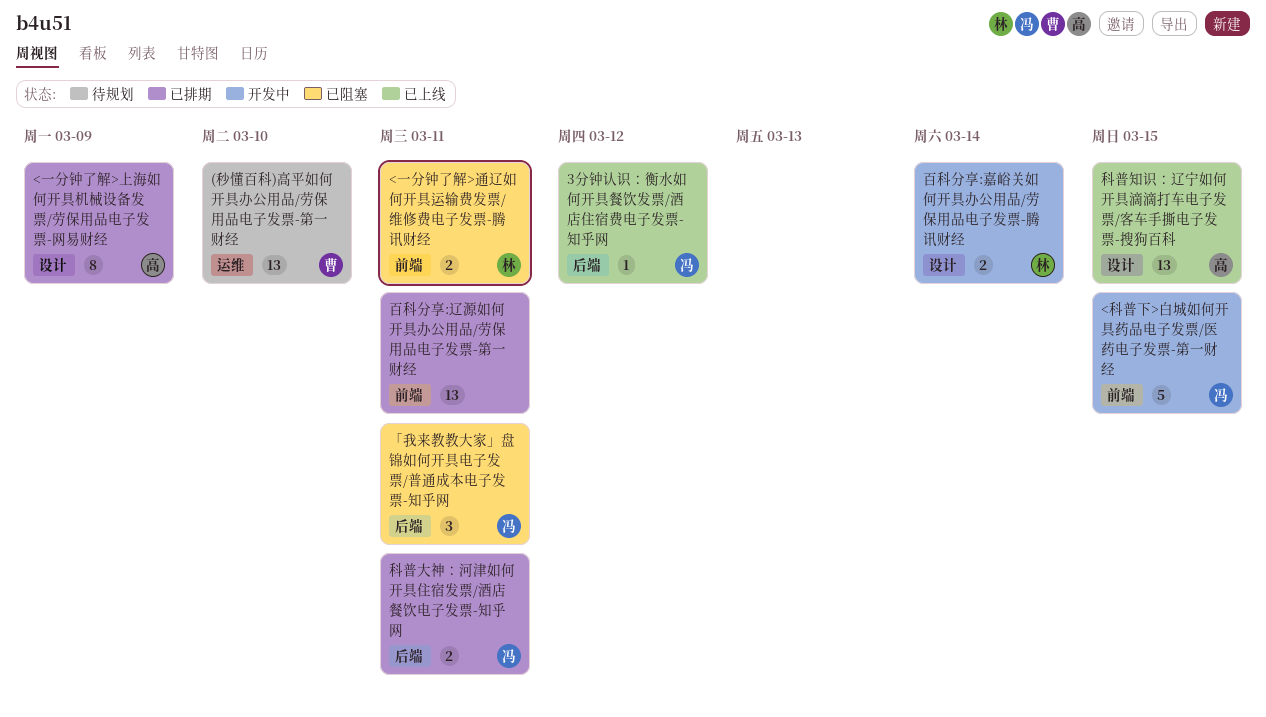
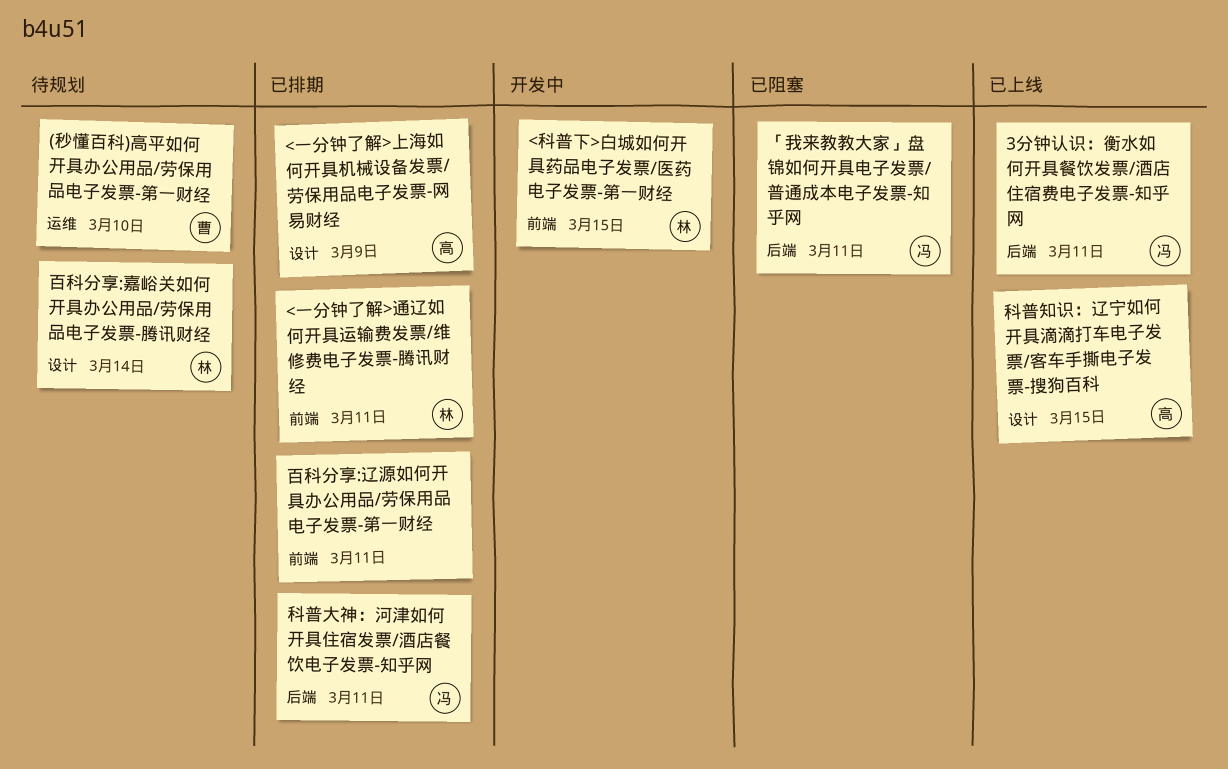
3分钟认识：衡水如何开具餐饮发票/酒店住宿费电子发票-知乎网, due: Mar 12 -> Mar 11
<一分钟了解>通辽如何开具运输费发票/维修费电子发票-腾讯财经, status: 已阻塞 -> 已排期
<科普下>白城如何开具药品电子发票/医药电子发票-第一财经, owner: 冯 -> 林
百科分享:嘉峪关如何开具办公用品/劳保用品电子发票-腾讯财经, status: 开发中 -> 待规划

